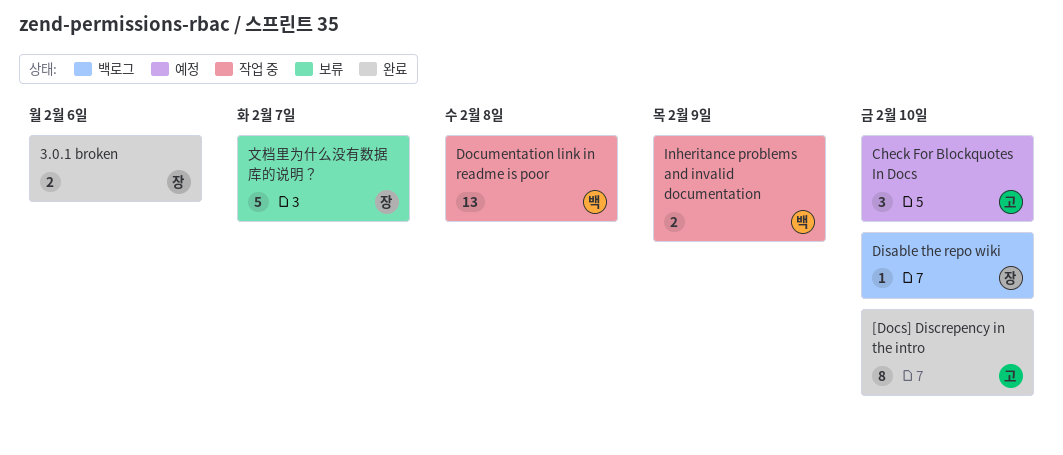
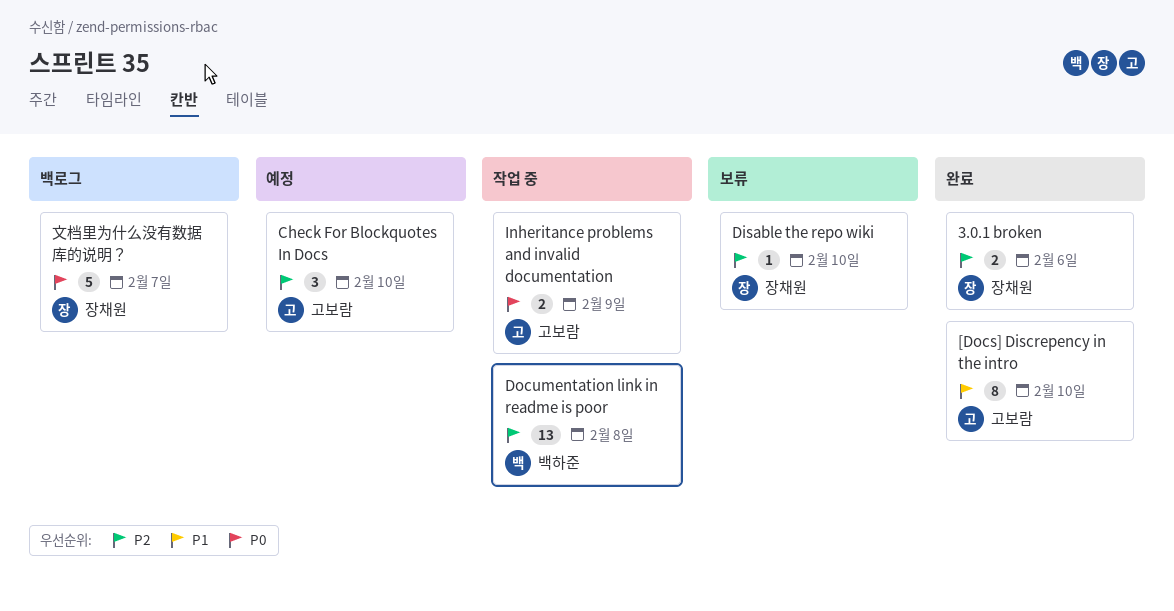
Disable the repo wiki, status: 백로그 -> 보류
Inheritance problems and invalid documentation, owner: 백하준 -> 고보람
文档里为什么没有数据库的说明？, status: 보류 -> 백로그

